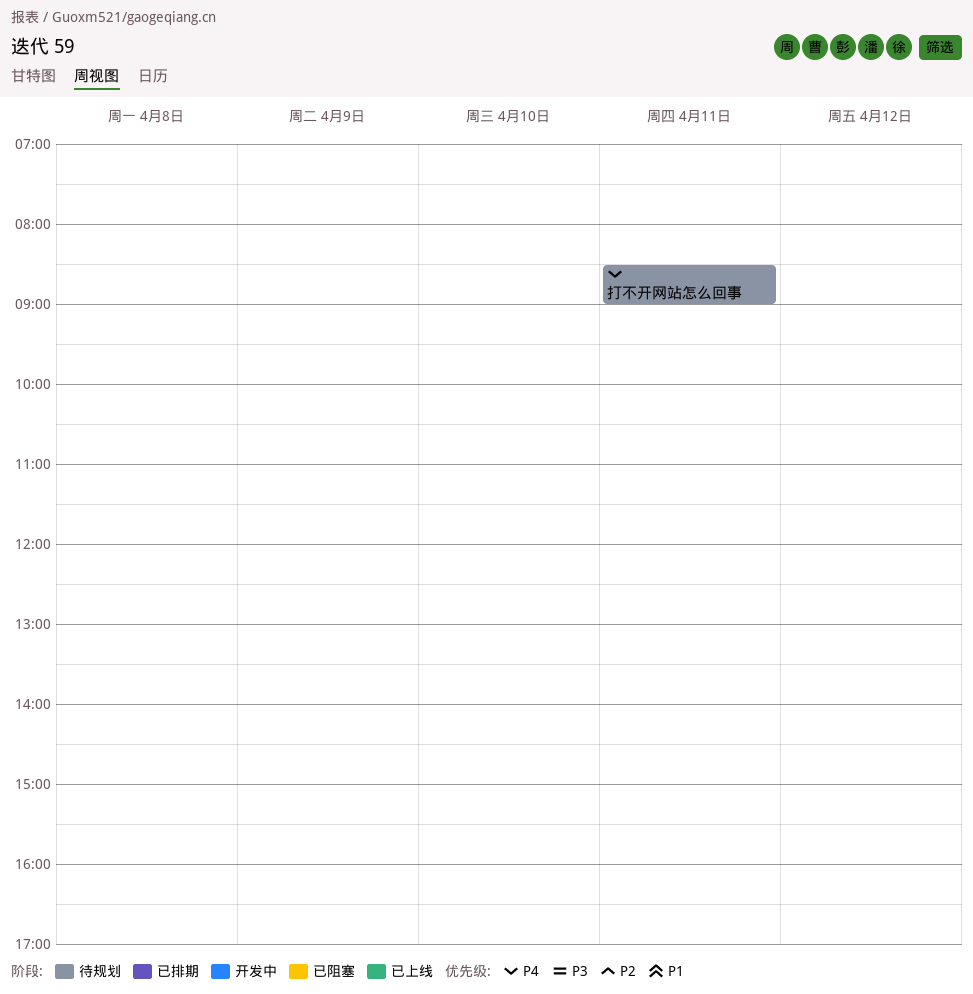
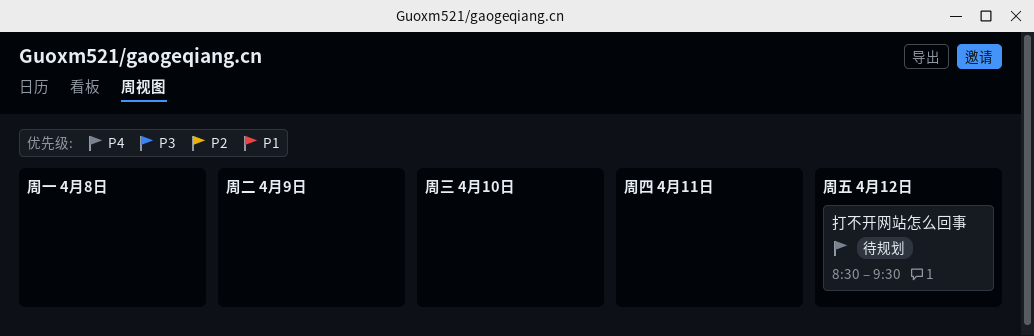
打不开网站怎么回事, day: Apr 11 -> Apr 12
打不开网站怎么回事, ends: 09:00 -> 09:30

